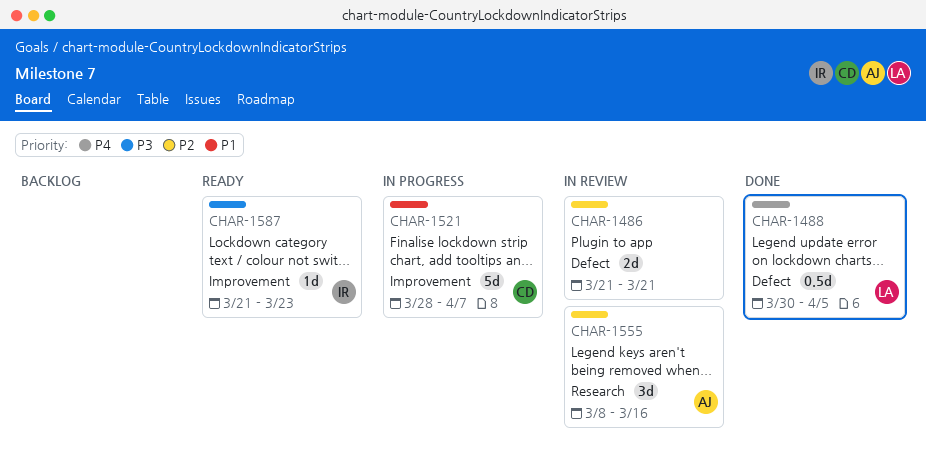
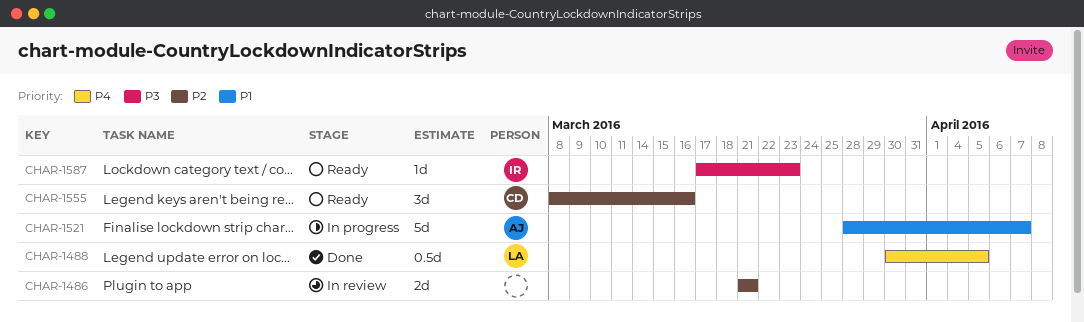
CHAR-1521, owner: CD -> AJ
CHAR-1555, status: In review -> Ready
CHAR-1555, owner: AJ -> CD
CHAR-1587, start: Mar 21 -> Mar 17

